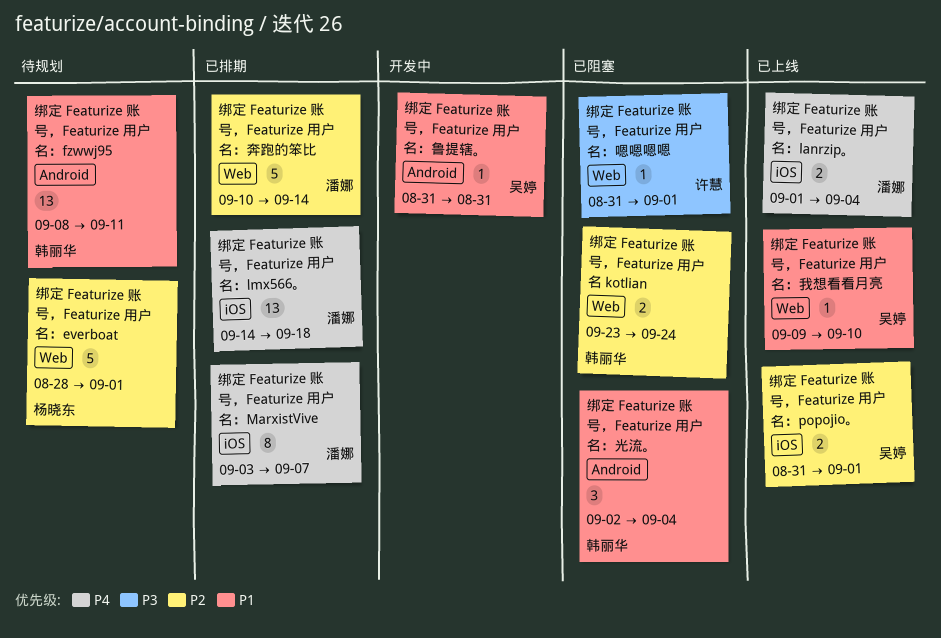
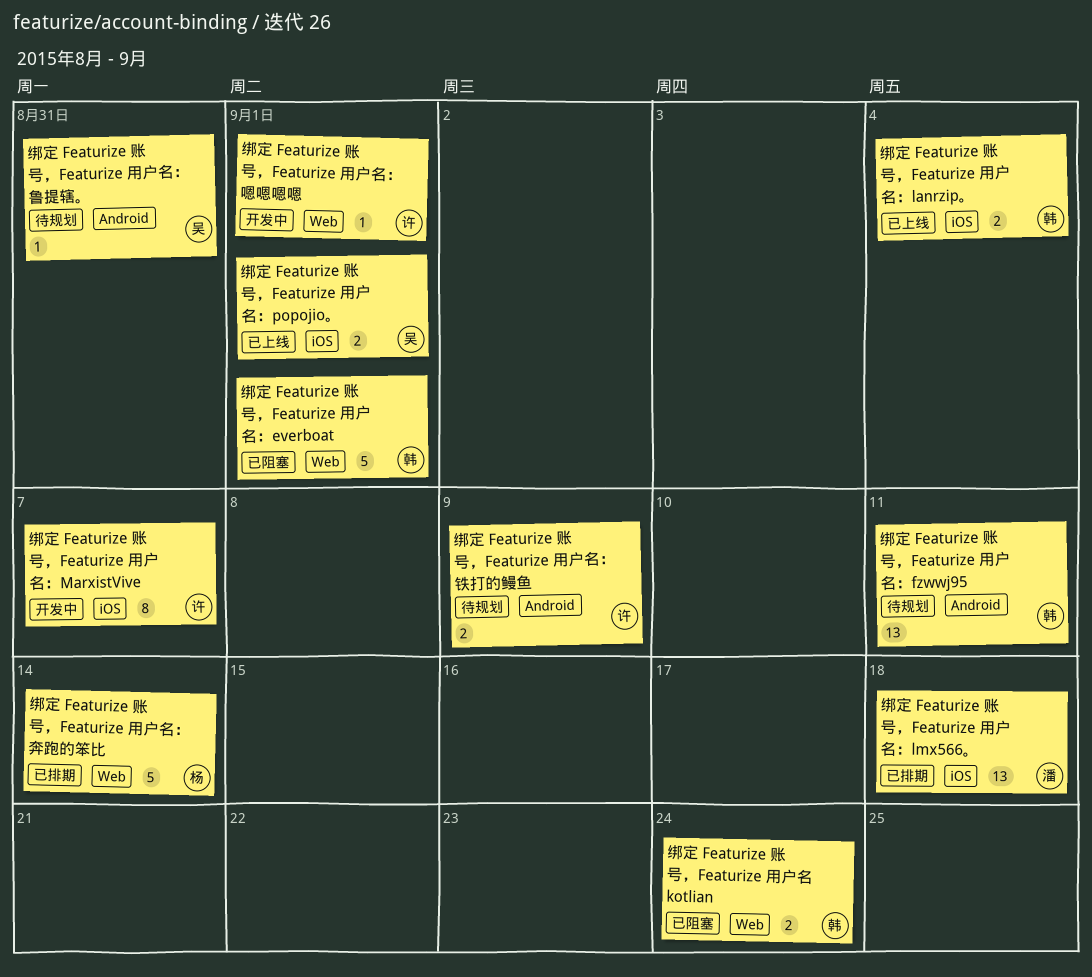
绑定 Featurize 账号，Featurize 用户名：everboat, status: 待规划 -> 已阻塞
绑定 Featurize 账号，Featurize 用户名：everboat, owner: 杨晓东 -> 韩丽华
绑定 Featurize 账号，Featurize 用户名：lanrzip。, owner: 潘娜 -> 韩丽华
绑定 Featurize 账号，Featurize 用户名：MarxistVive, status: 已排期 -> 开发中
绑定 Featurize 账号，Featurize 用户名：MarxistVive, owner: 潘娜 -> 许慧
绑定 Featurize 账号，Featurize 用户名：光流。: present -> none
绑定 Featurize 账号，Featurize 用户名：嗯嗯嗯嗯, status: 已阻塞 -> 开发中
绑定 Featurize 账号，Featurize 用户名：奔跑的笨比, owner: 潘娜 -> 杨晓东
绑定 Featurize 账号，Featurize 用户名：我想看看月亮: present -> none
绑定 Featurize 账号，Featurize 用户名：铁打的鳗鱼: none -> present
绑定 Featurize 账号，Featurize 用户名：鲁提辖。, status: 开发中 -> 待规划

